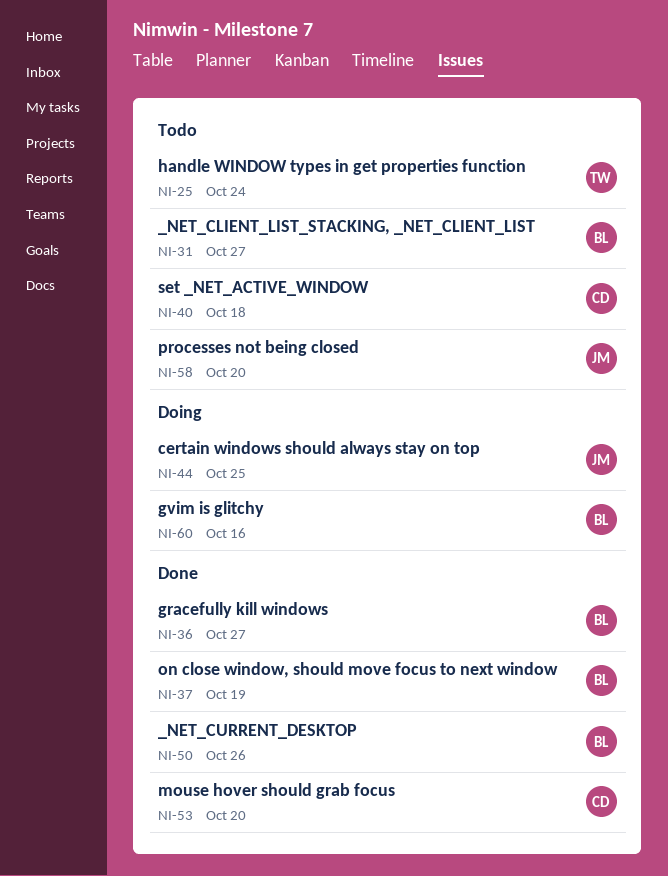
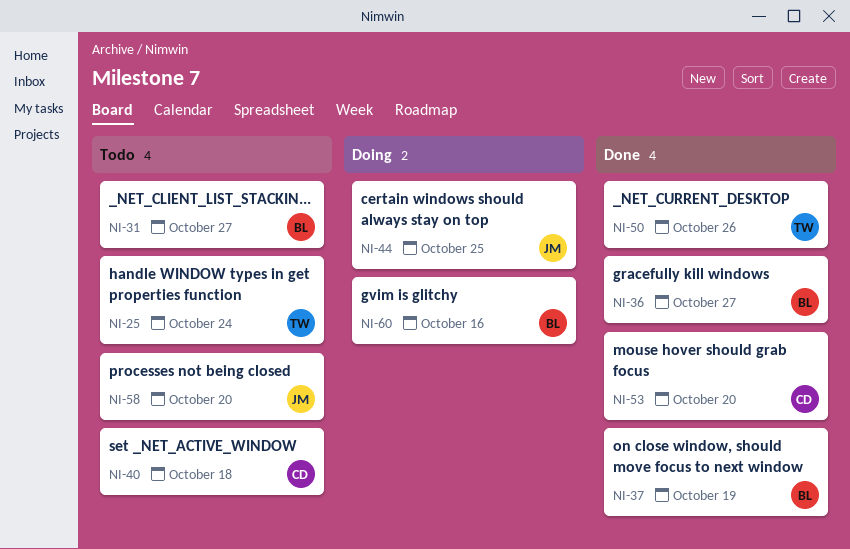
NI-50, owner: BL -> TW

